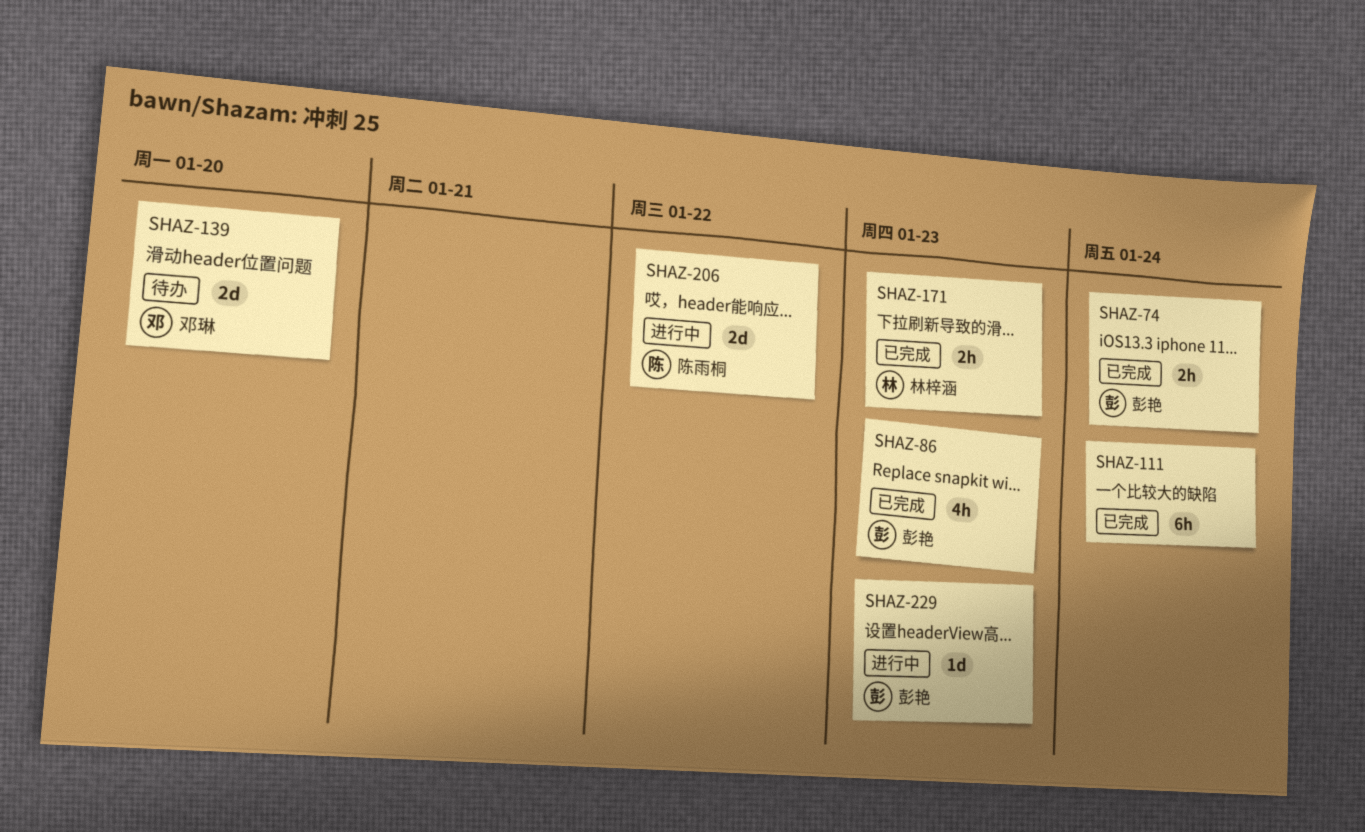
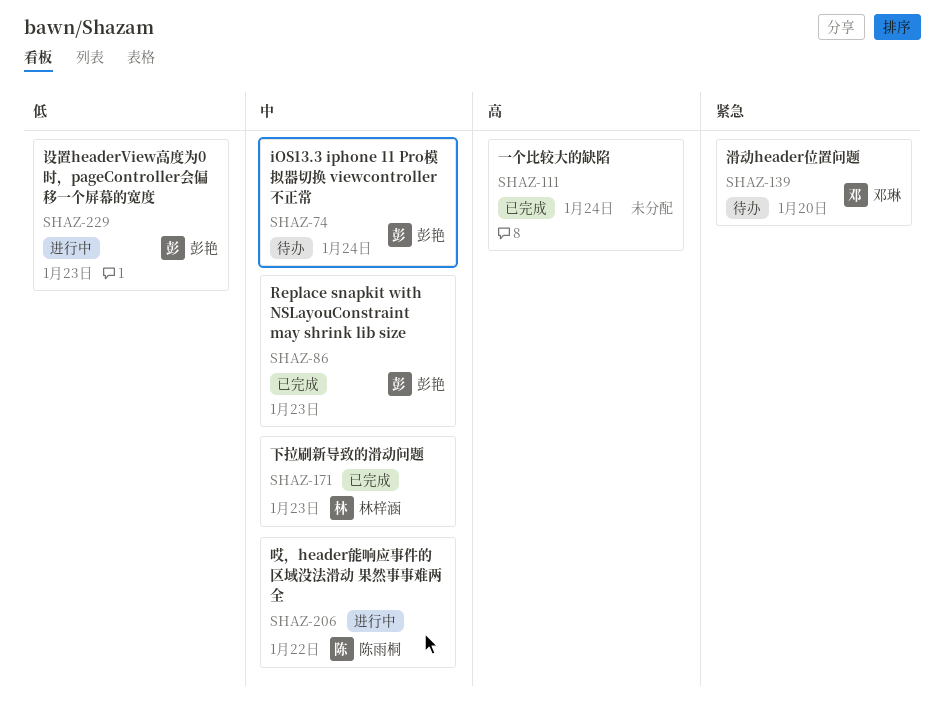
SHAZ-74, status: 已完成 -> 待办

